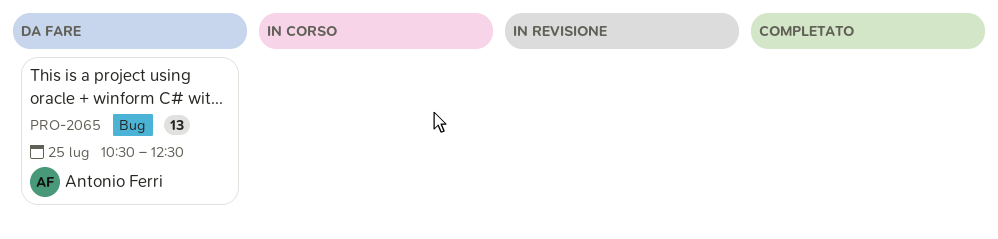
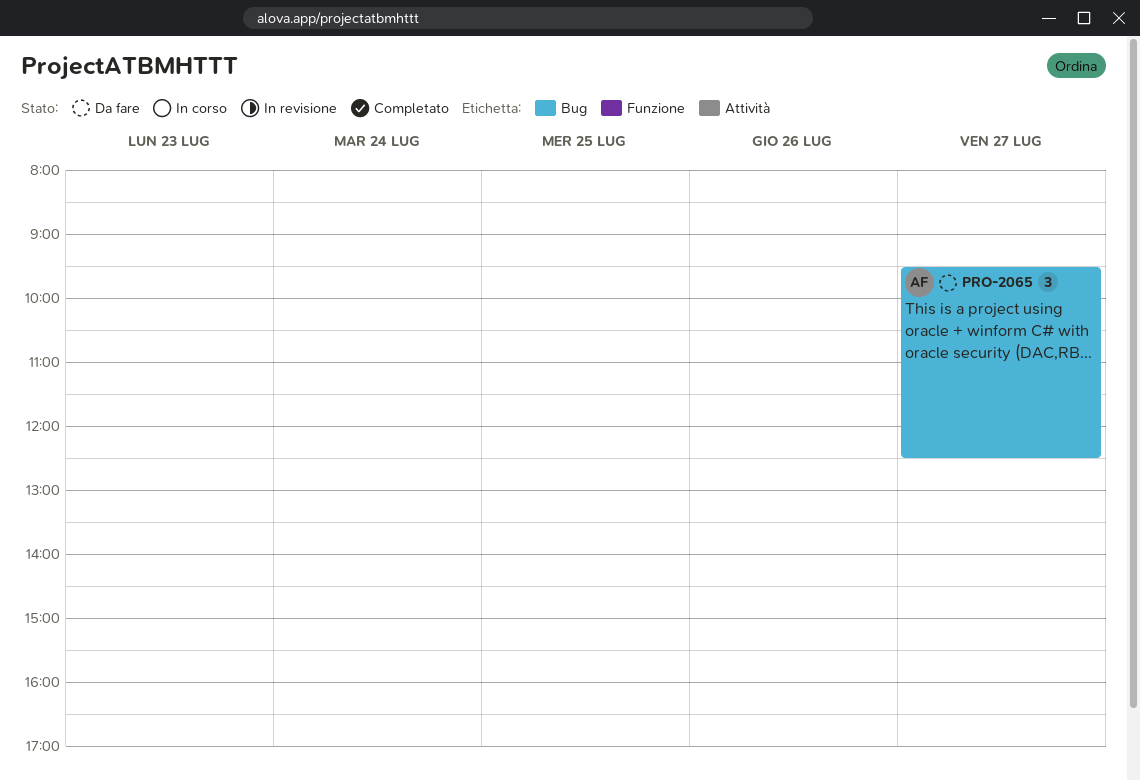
PRO-2065, estimate: 13 -> 3
PRO-2065, day: Jul 25 -> Jul 27
PRO-2065, begins: 10:30 -> 09:30

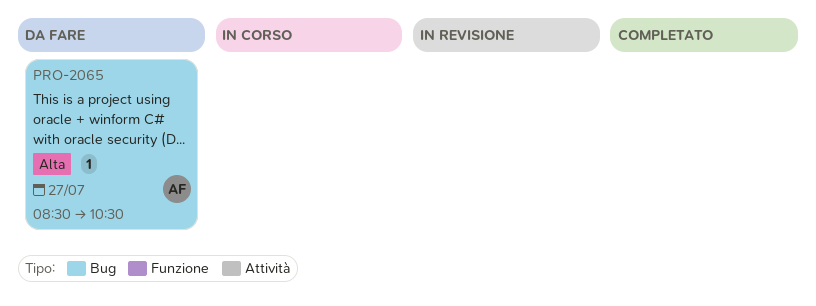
PRO-2065, estimate: 3 -> 1
PRO-2065, begins: 09:30 -> 08:30
PRO-2065, ends: 12:30 -> 10:30

